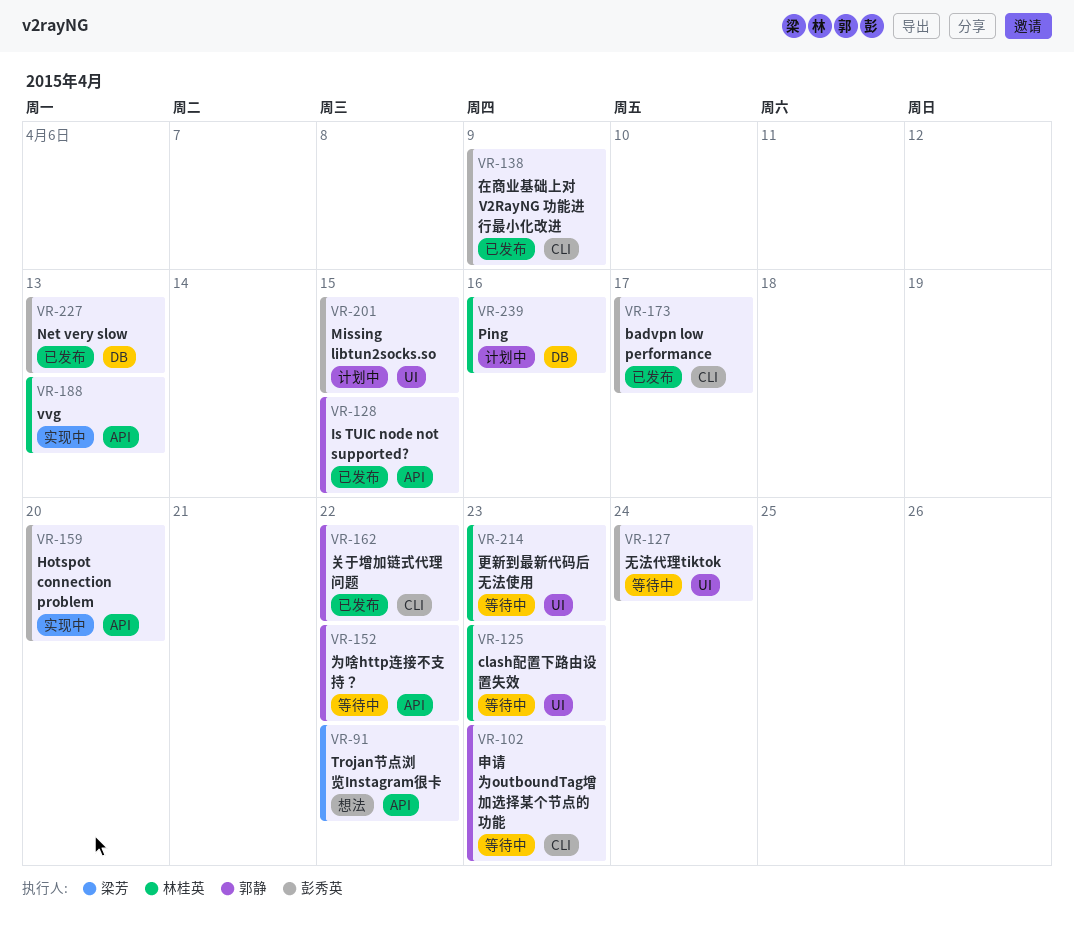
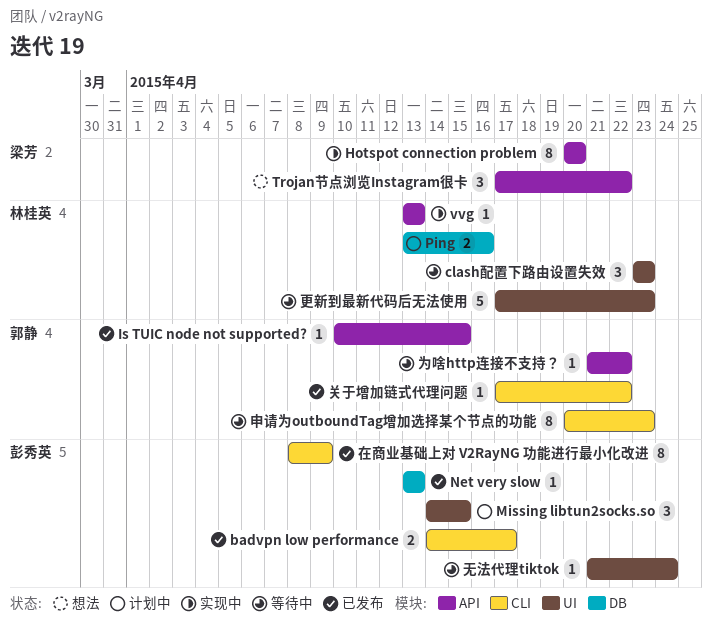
Hotspot connection problem, owner: 彭秀英 -> 梁芳

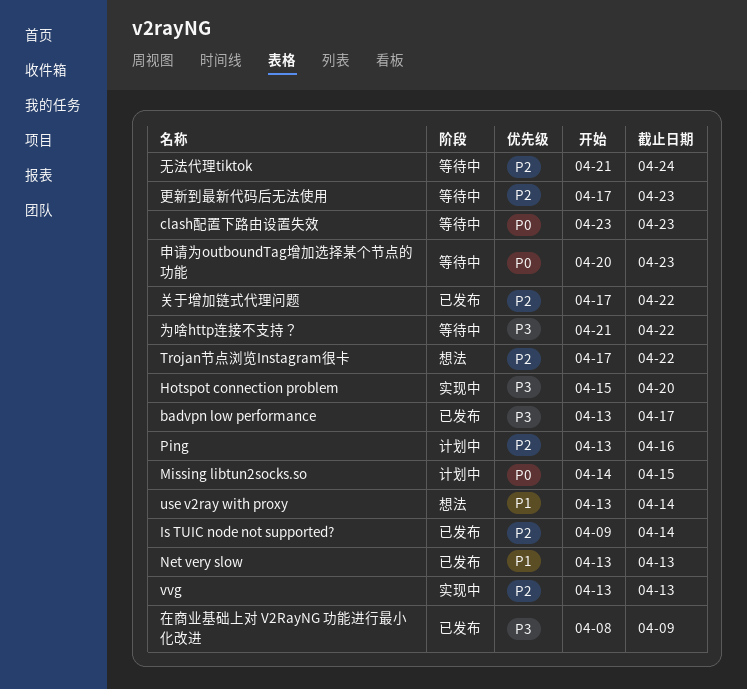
badvpn low performance, start: Apr 14 -> Apr 13
Hotspot connection problem, start: Apr 20 -> Apr 15
Is TUIC node not supported?, start: Apr 10 -> Apr 9
Is TUIC node not supported?, due: Apr 15 -> Apr 14
use v2ray with proxy: none -> present

